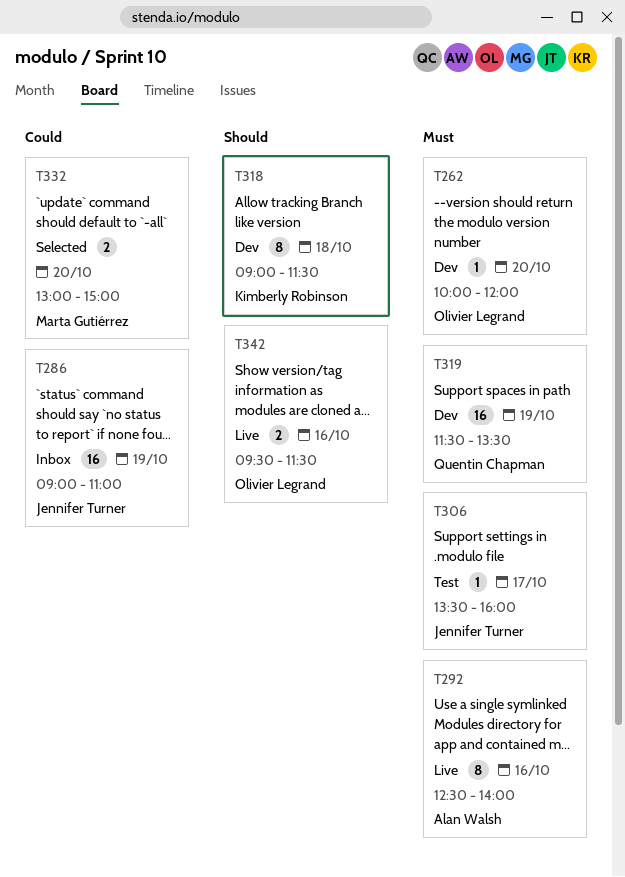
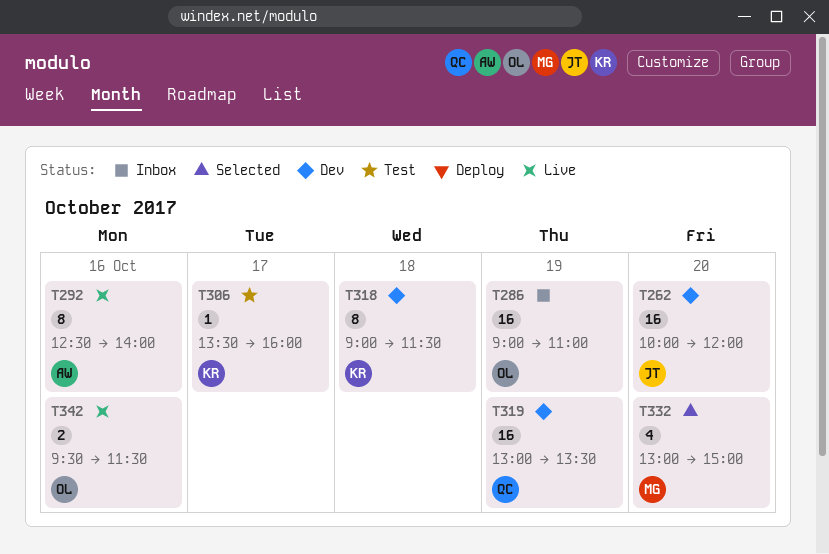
T262, owner: Olivier Legrand -> Jennifer Turner
T262, estimate: 1 -> 16
T286, owner: Jennifer Turner -> Olivier Legrand
T306, owner: Jennifer Turner -> Kimberly Robinson
T319, begins: 11:30 -> 13:00
T332, estimate: 2 -> 4

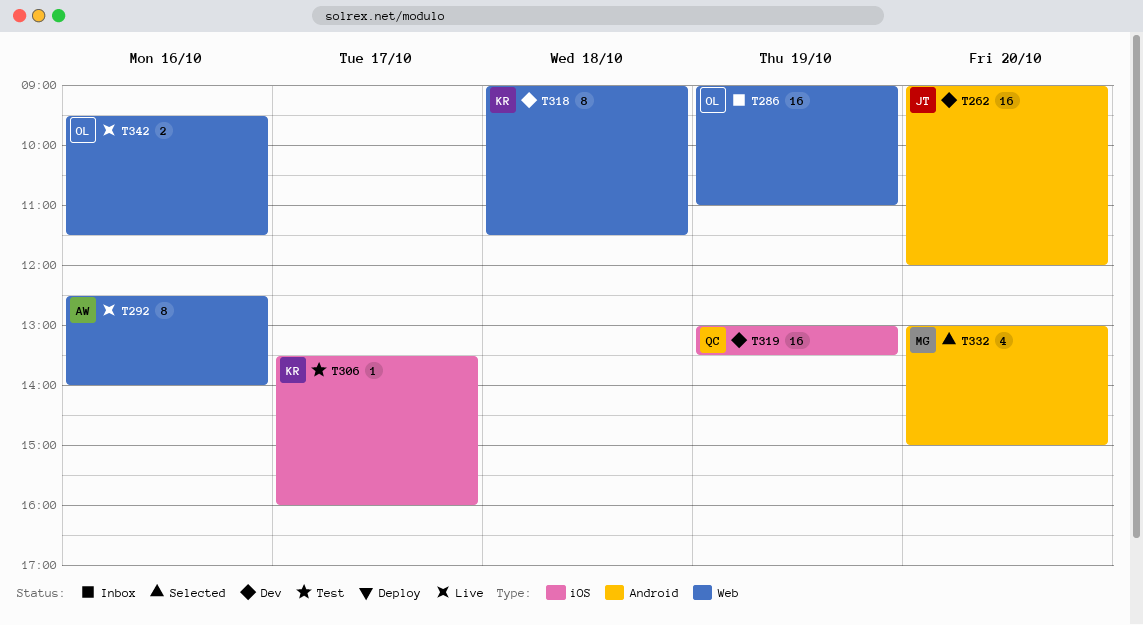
T262, begins: 10:00 -> 09:00

